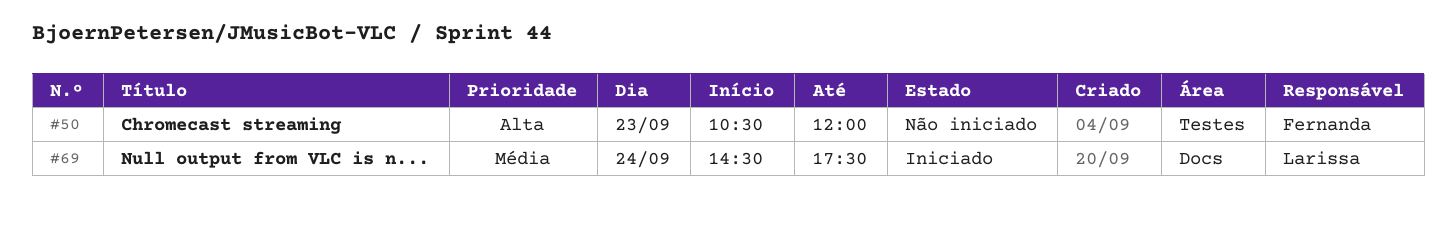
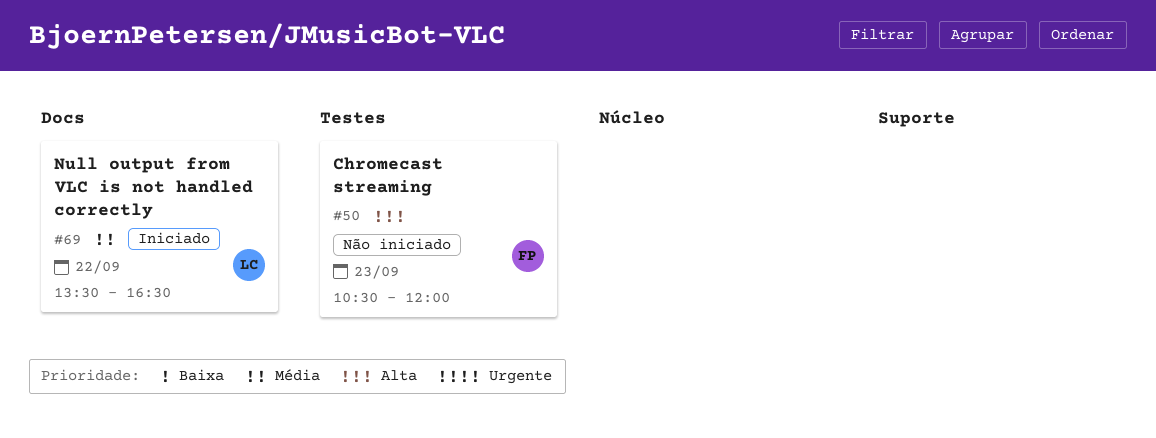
#69, day: Sep 24 -> Sep 22
#69, begins: 14:30 -> 13:30
#69, ends: 17:30 -> 16:30

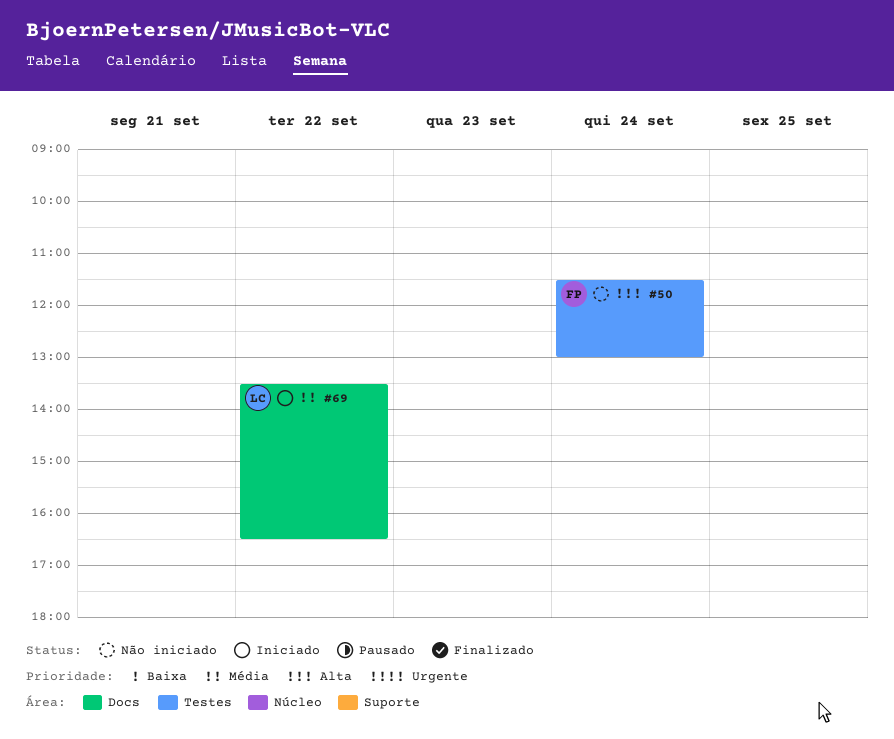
#50, day: Sep 23 -> Sep 24
#50, begins: 10:30 -> 11:30
#50, ends: 12:00 -> 13:00

